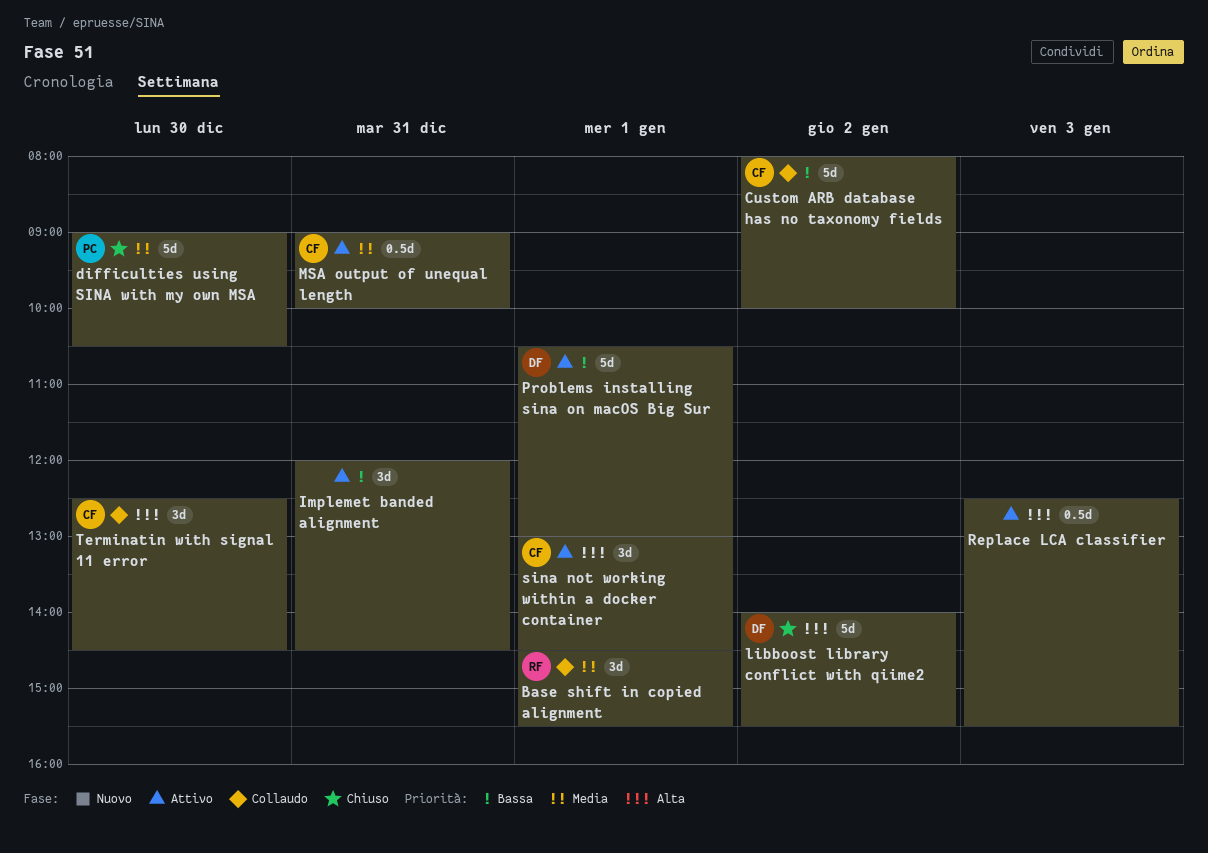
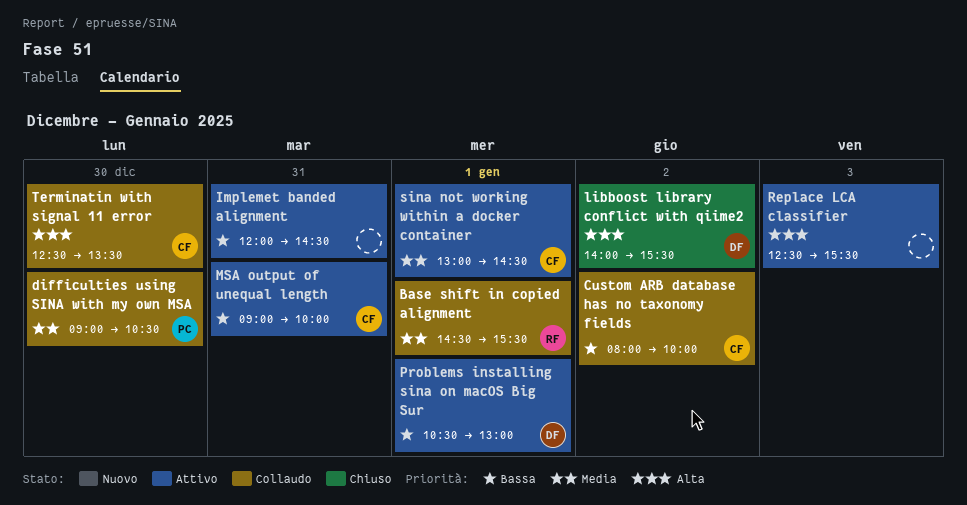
difficulties using SINA with my own MSA, status: Chiuso -> Collaudo
MSA output of unequal length, priority: Media -> Bassa
sina not working within a docker container, priority: Alta -> Media
Terminatin with signal 11 error, ends: 14:30 -> 13:30

